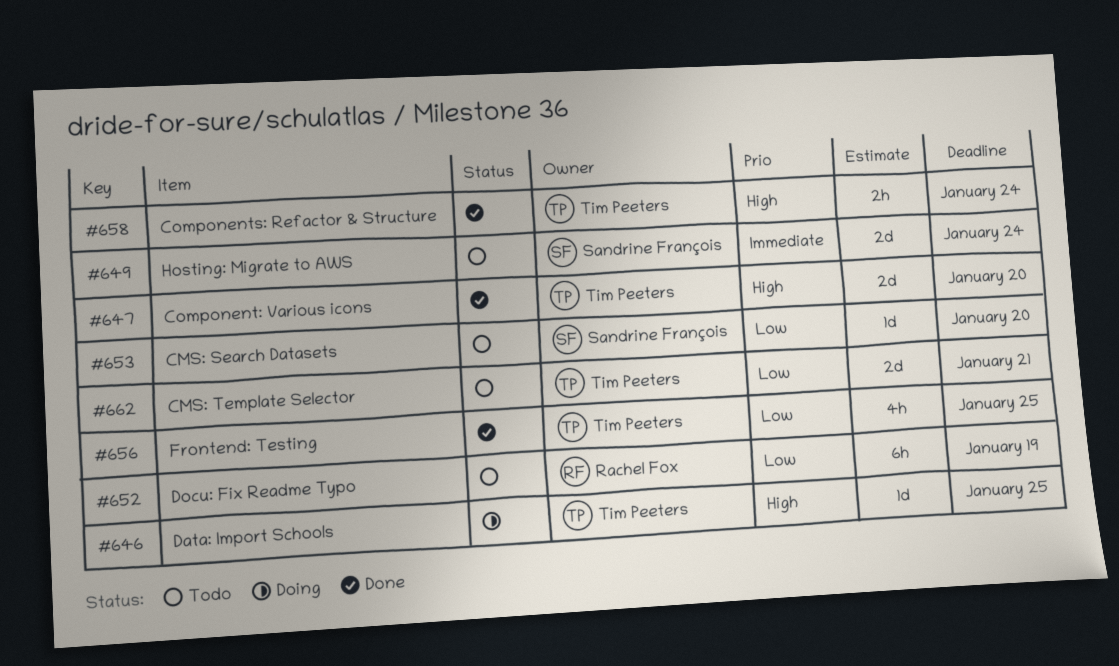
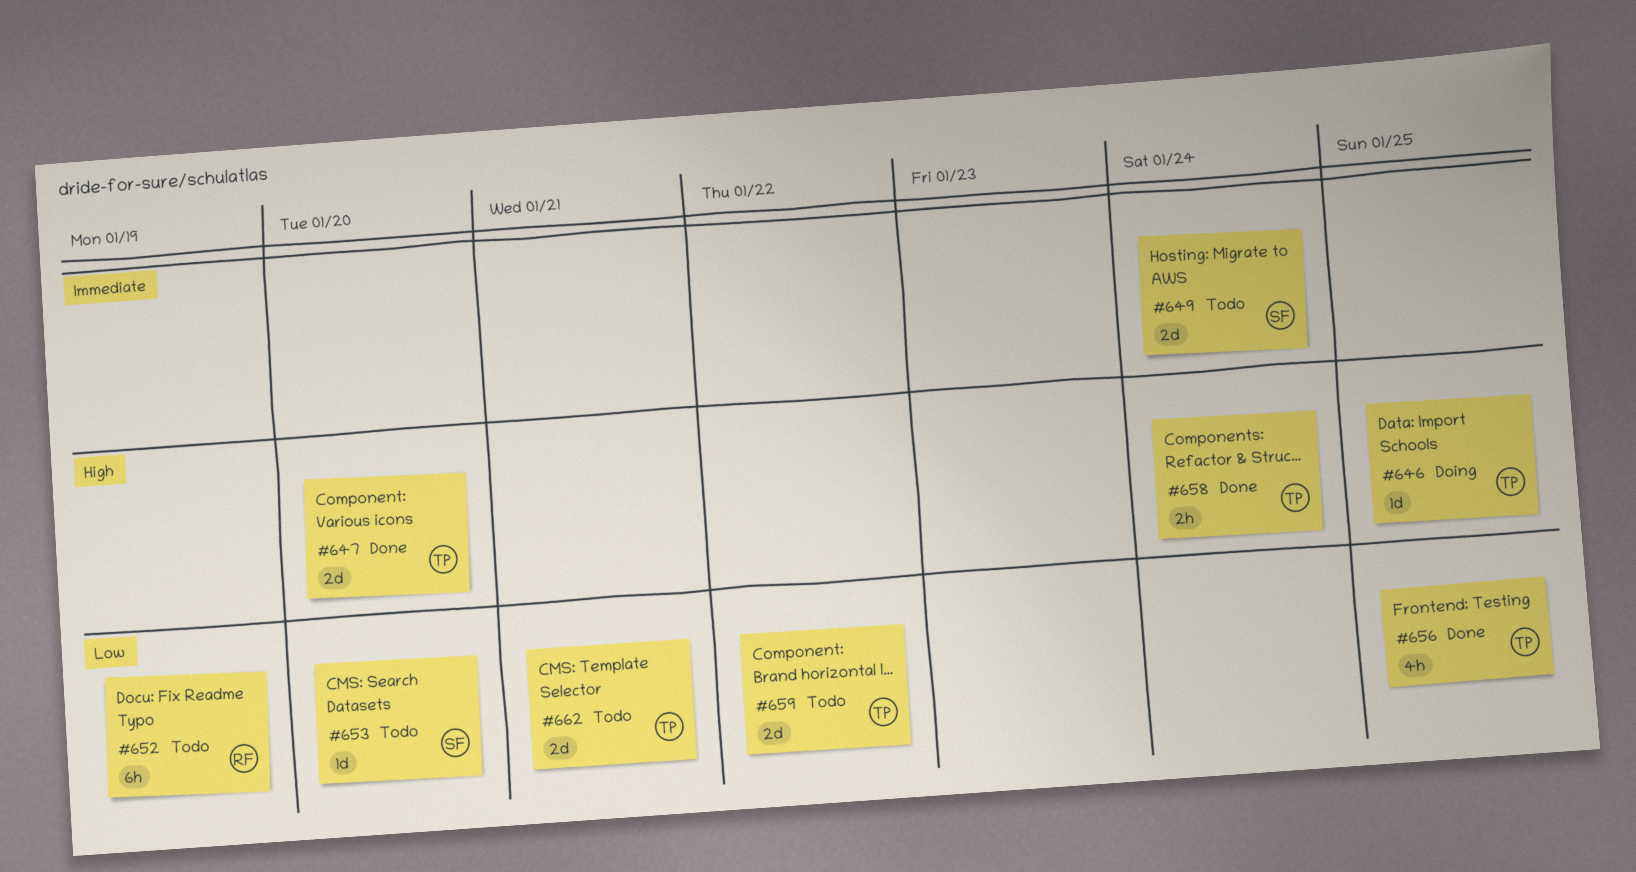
#659: none -> present

